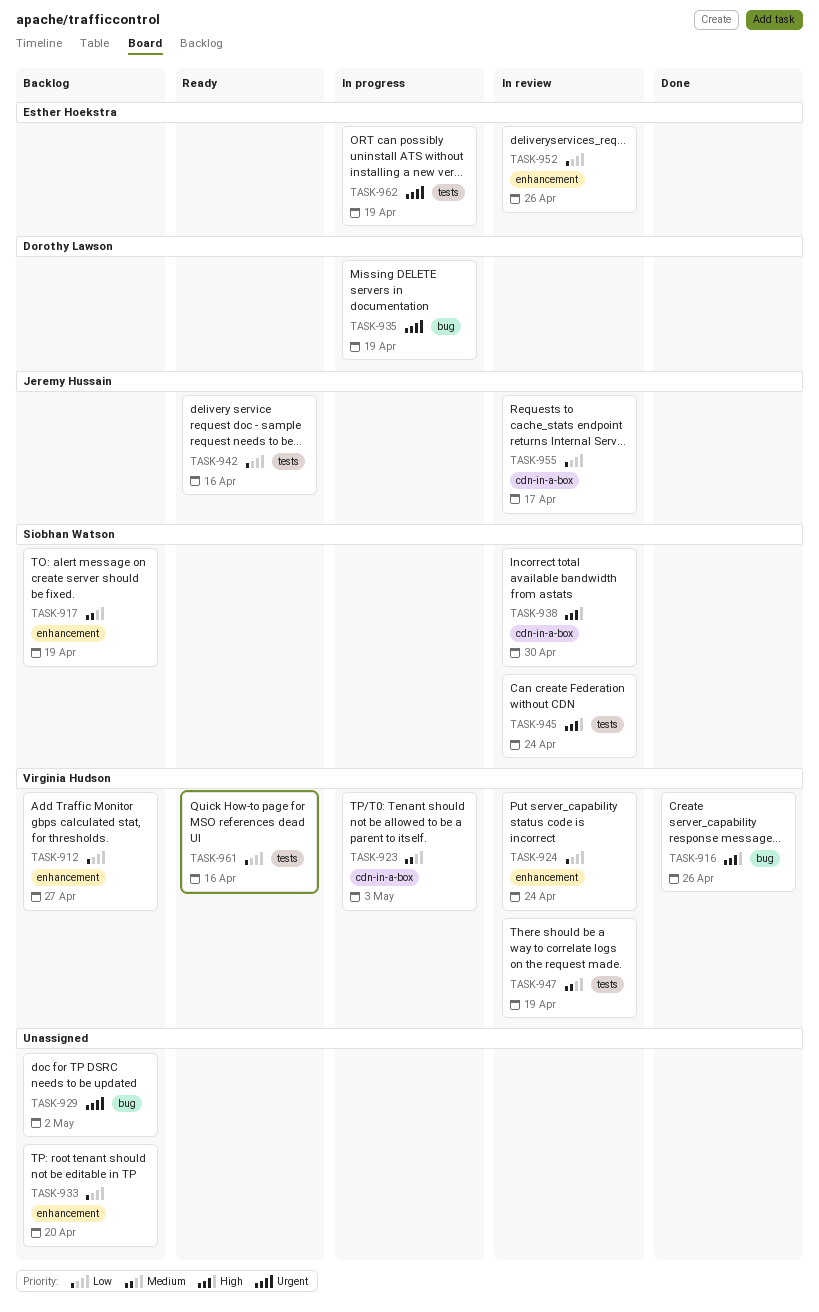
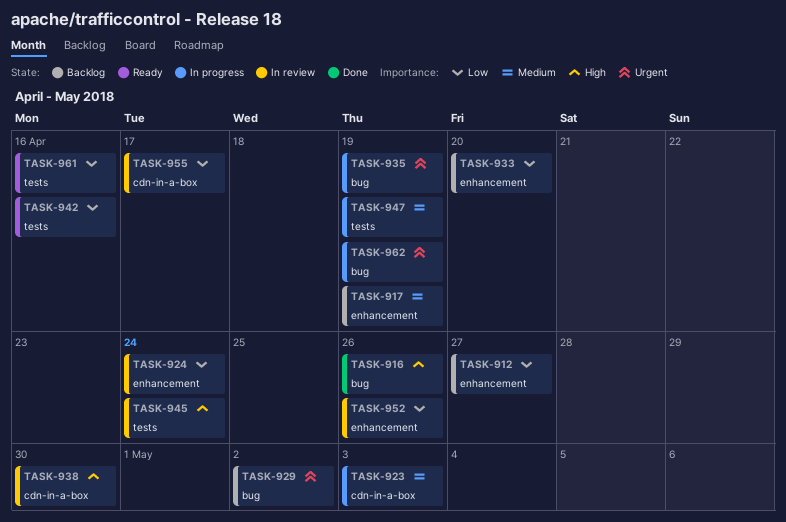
TASK-947, status: In review -> In progress
TASK-962, label: tests -> bug

